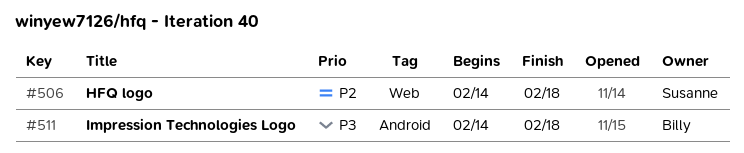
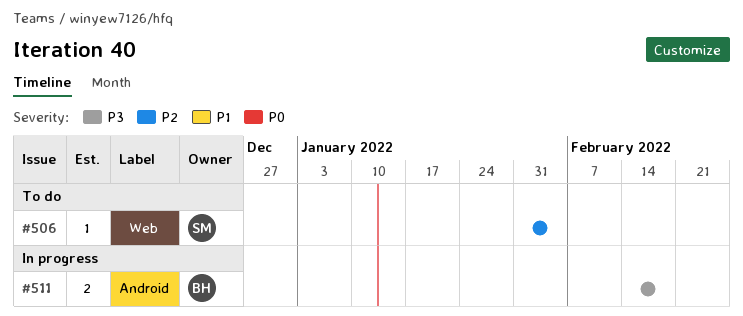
#506, start: Feb 14 -> Jan 31
#506, due: Feb 18 -> Feb 4

